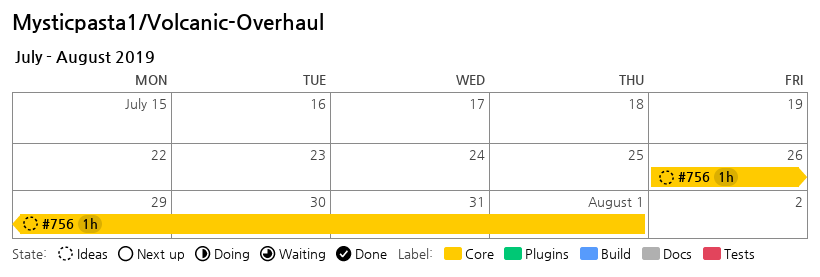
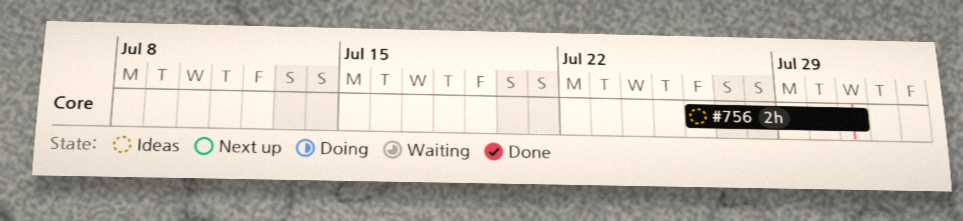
#756, estimate: 1h -> 2h
#756, due: Aug 1 -> Jul 31

